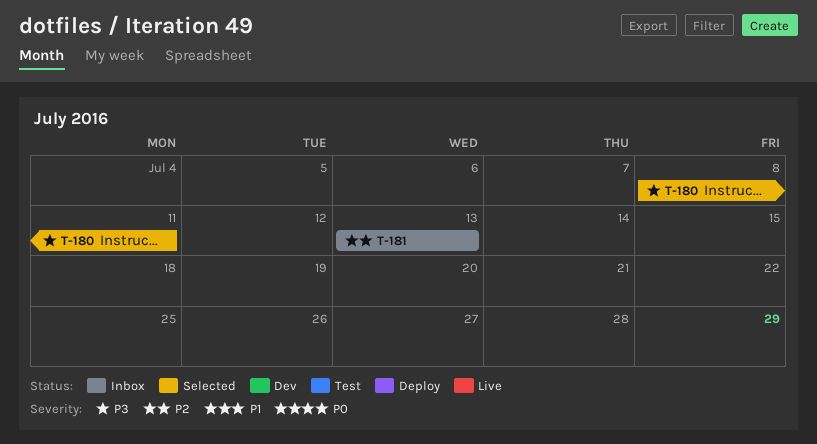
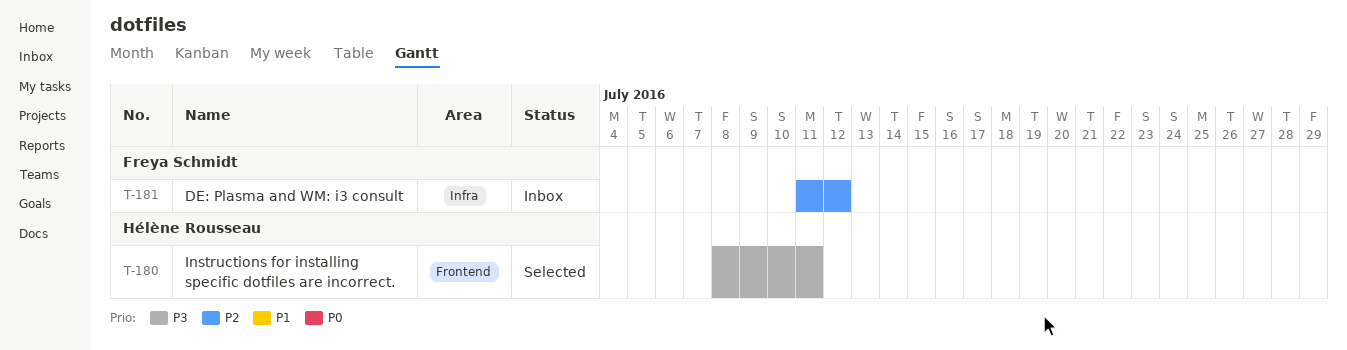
T-181, start: Jul 13 -> Jul 11
T-181, due: Jul 13 -> Jul 12

